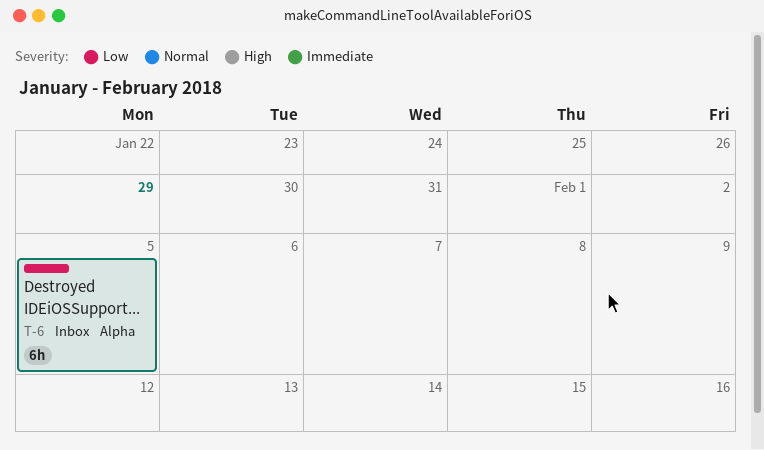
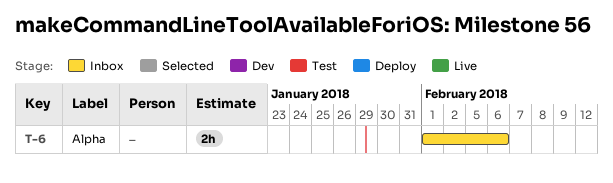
T-6, estimate: 6h -> 2h
T-6, due: Feb 5 -> Feb 6

